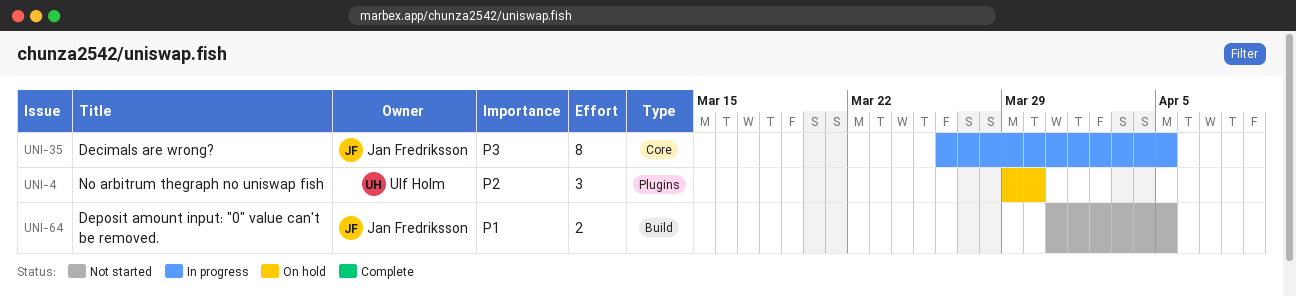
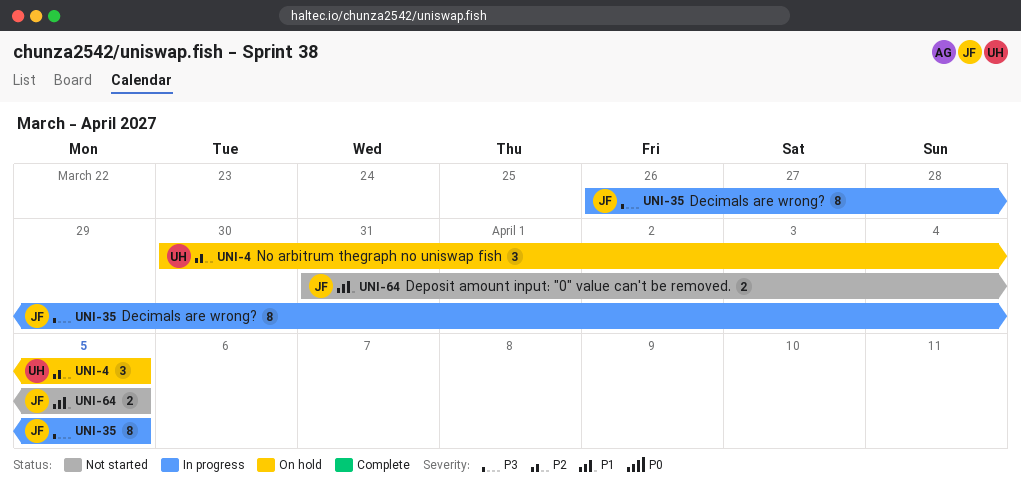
UNI-4, start: Mar 29 -> Mar 30
UNI-4, due: Mar 30 -> Apr 5

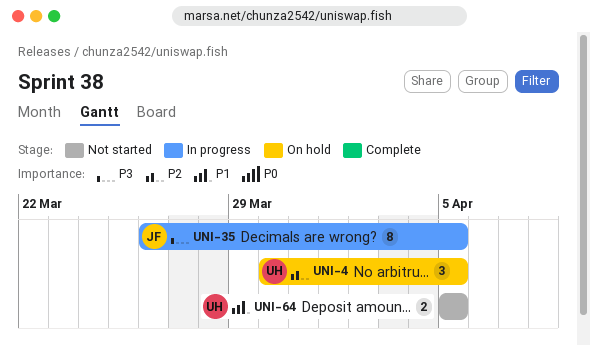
UNI-64, owner: JF -> UH
UNI-64, start: Mar 31 -> Apr 5

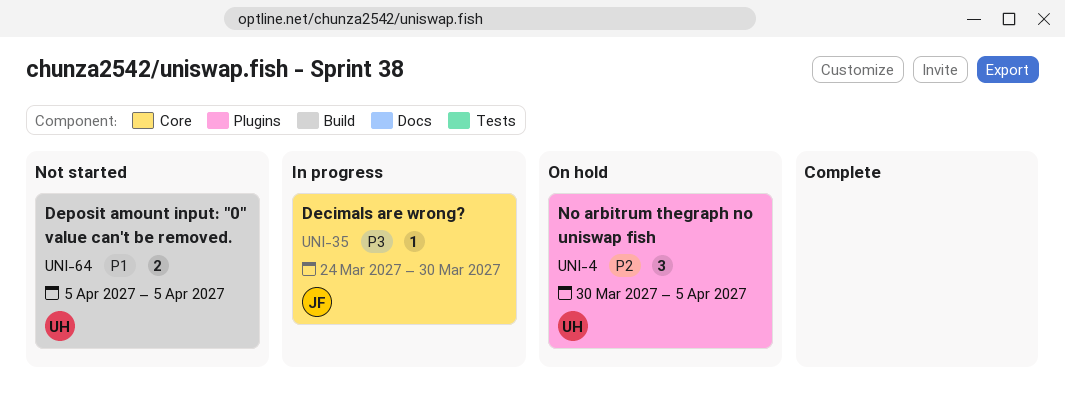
UNI-35, estimate: 8 -> 1
UNI-35, start: Mar 26 -> Mar 24
UNI-35, due: Apr 5 -> Mar 30

